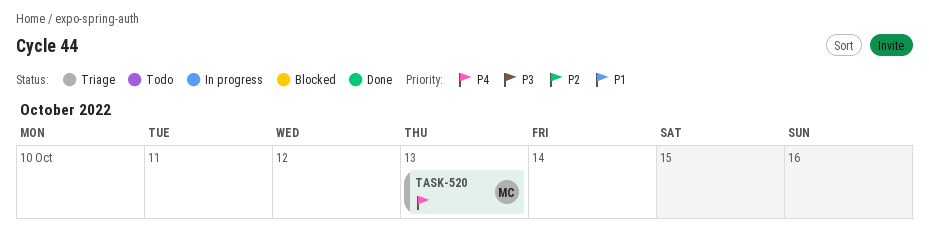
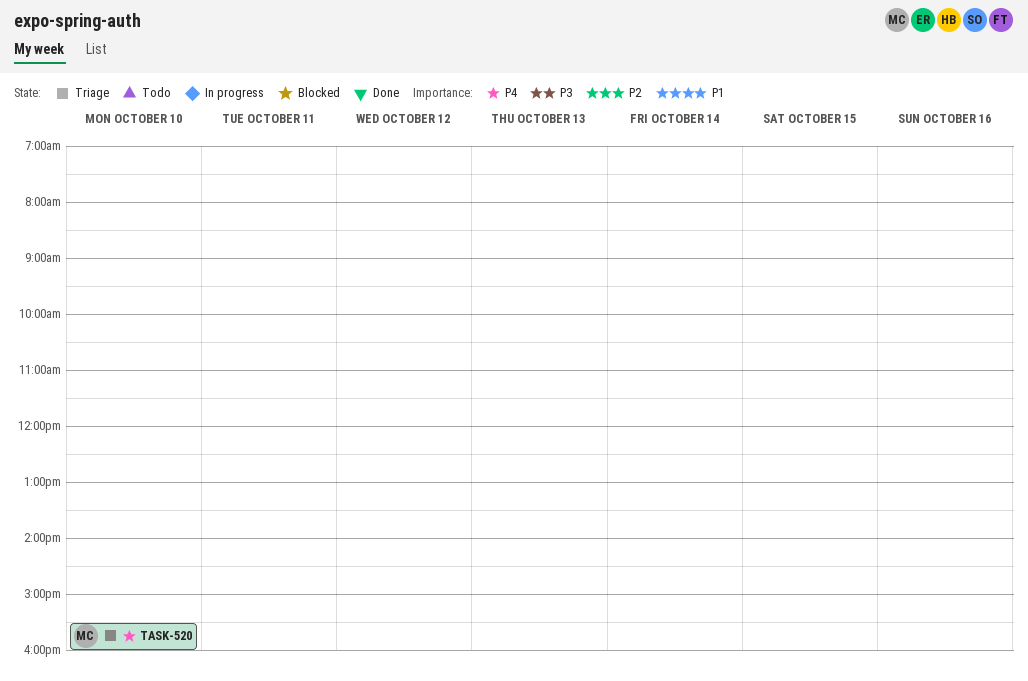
TASK-520, day: Oct 13 -> Oct 10

